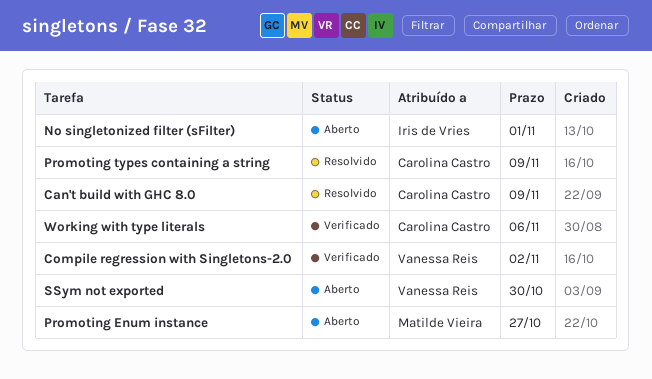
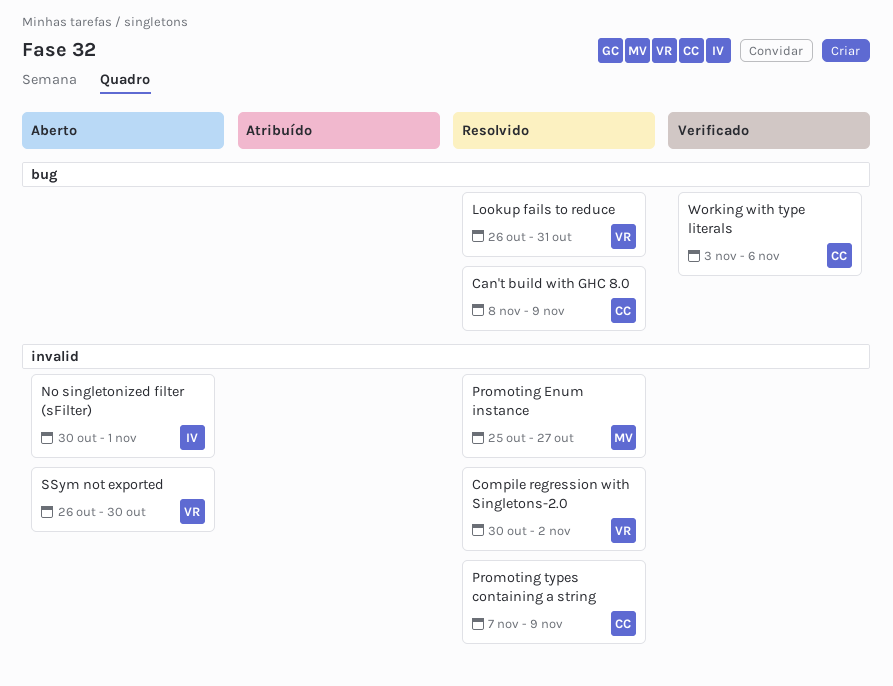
Compile regression with Singletons-2.0, status: Verificado -> Resolvido
Lookup fails to reduce: none -> present
Promoting Enum instance, status: Aberto -> Resolvido

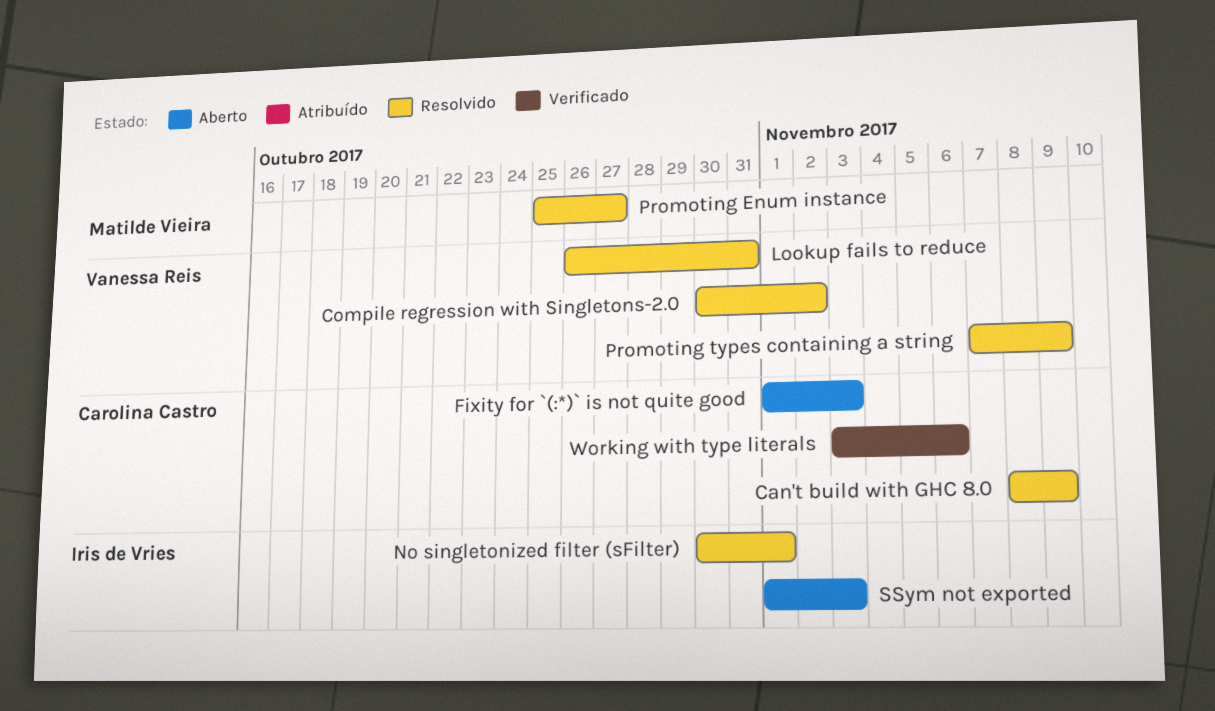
Fixity for `(:*)` is not quite good: none -> present
No singletonized filter (sFilter), status: Aberto -> Resolvido
Promoting types containing a string, owner: Carolina Castro -> Vanessa Reis
SSym not exported, owner: Vanessa Reis -> Iris de Vries
SSym not exported, start: Oct 26 -> Nov 1
SSym not exported, due: Oct 30 -> Nov 3

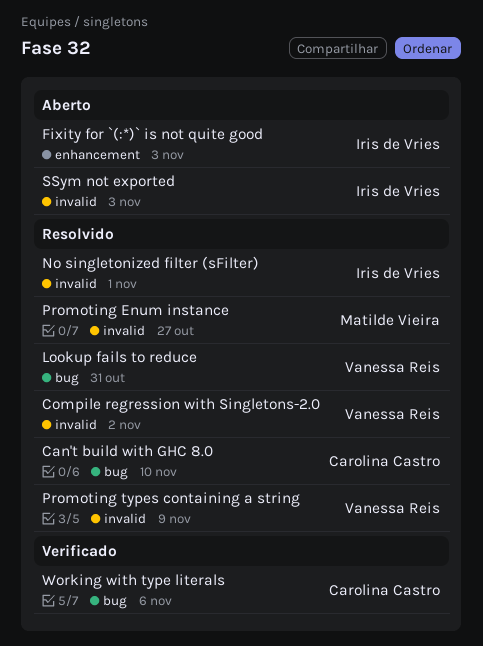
Can't build with GHC 8.0, due: Nov 9 -> Nov 10
Fixity for `(:*)` is not quite good, owner: Carolina Castro -> Iris de Vries

